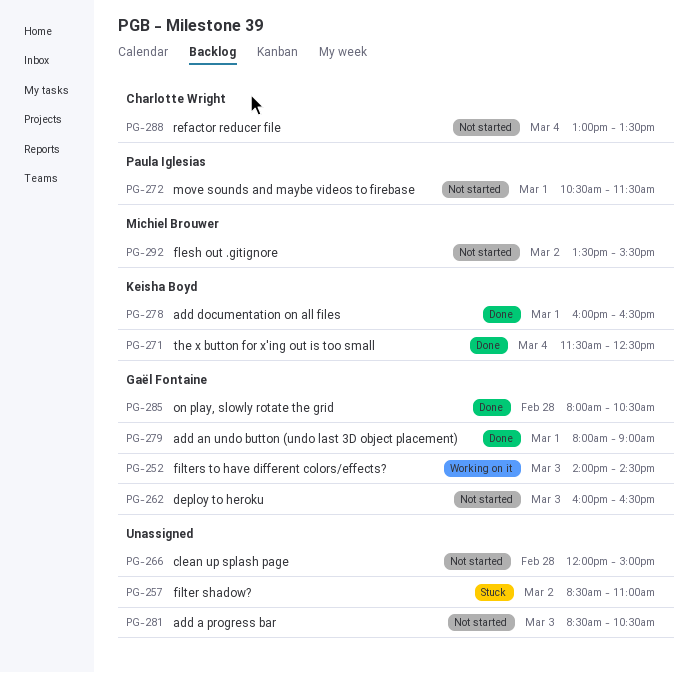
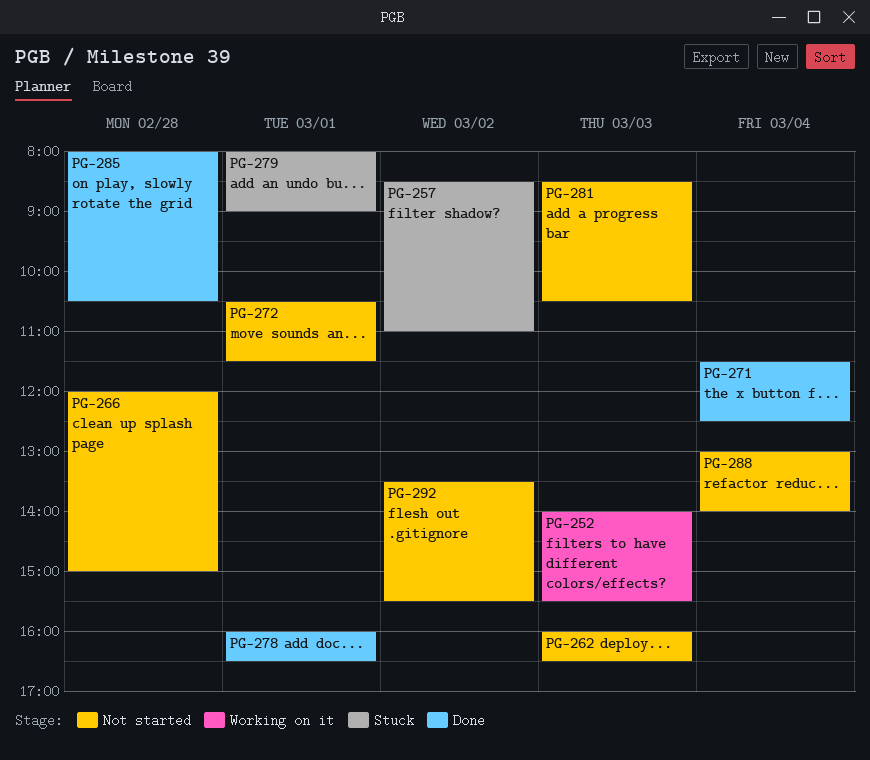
PG-252, ends: 14:30 -> 15:30
PG-279, status: Done -> Stuck
PG-288, ends: 13:30 -> 14:00

